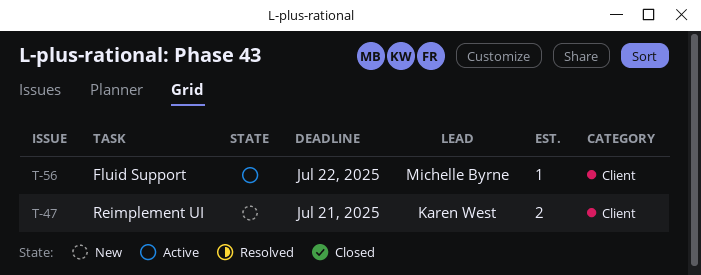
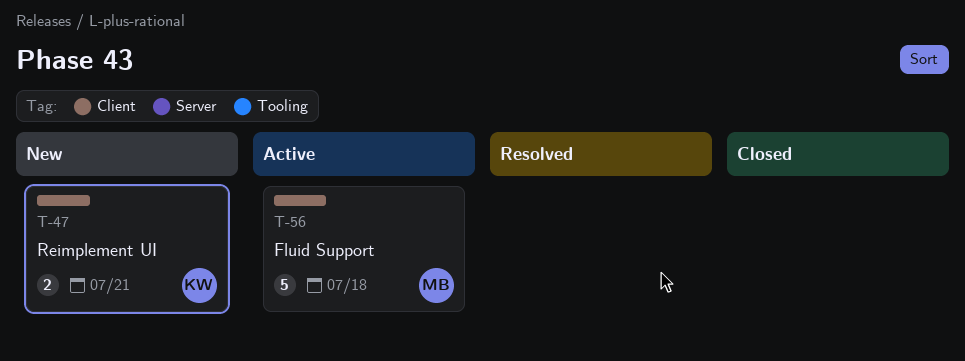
T-56, estimate: 1 -> 5
T-56, due: Jul 22 -> Jul 18

